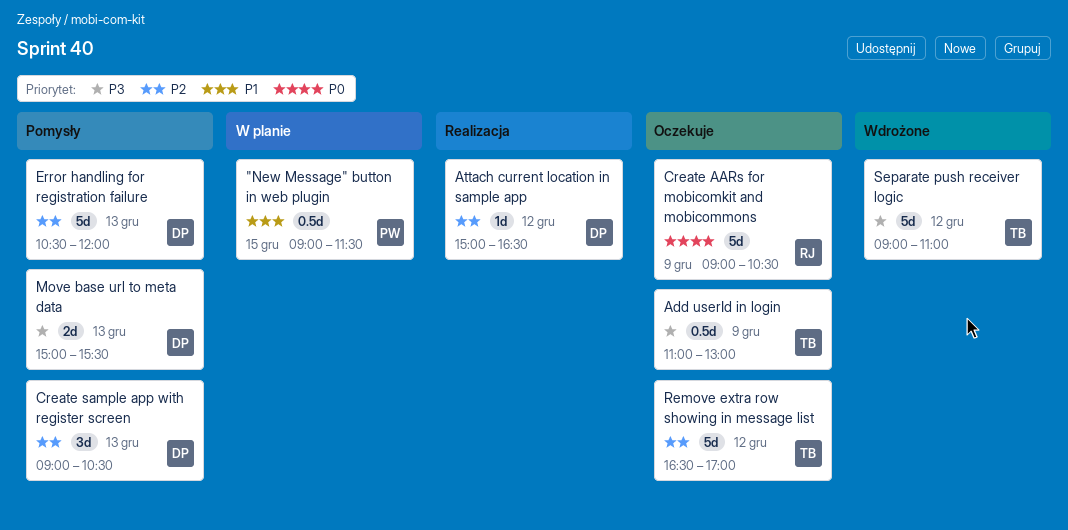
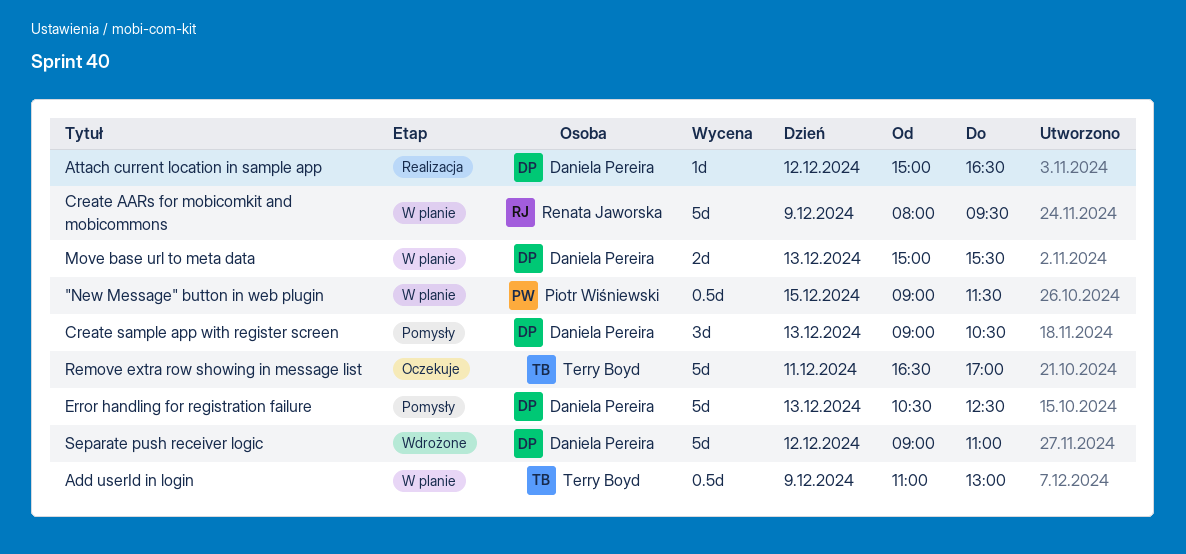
Add userId in login, status: Oczekuje -> W planie
Create AARs for mobicomkit and mobicommons, status: Oczekuje -> W planie
Create AARs for mobicomkit and mobicommons, begins: 09:00 -> 08:00
Create AARs for mobicomkit and mobicommons, ends: 10:30 -> 09:30
Error handling for registration failure, ends: 12:00 -> 12:30
Move base url to meta data, status: Pomysły -> W planie
Remove extra row showing in message list, day: Dec 12 -> Dec 11
Separate push receiver logic, owner: Terry Boyd -> Daniela Pereira

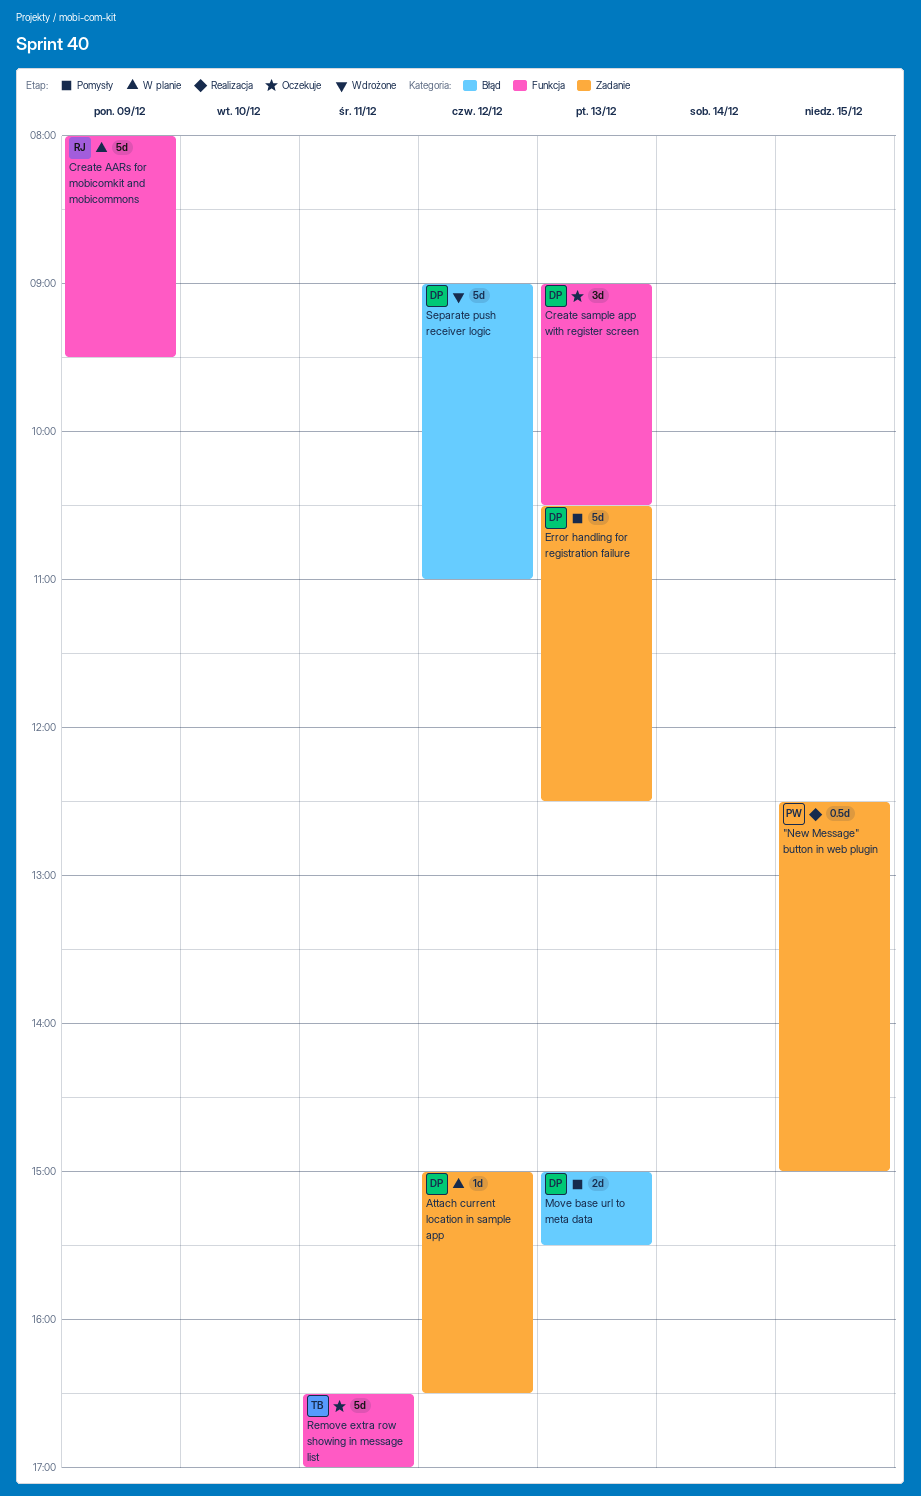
"New Message" button in web plugin, status: W planie -> Realizacja
"New Message" button in web plugin, begins: 09:00 -> 12:30
"New Message" button in web plugin, ends: 11:30 -> 15:00
Add userId in login: present -> none
Attach current location in sample app, status: Realizacja -> W planie
Create sample app with register screen, status: Pomysły -> Oczekuje
Move base url to meta data, status: W planie -> Pomysły

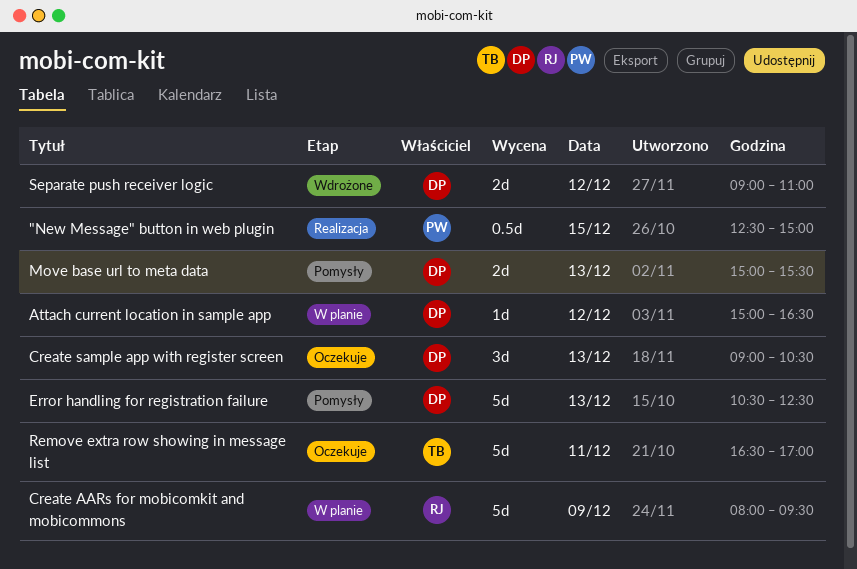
Separate push receiver logic, estimate: 5d -> 2d

